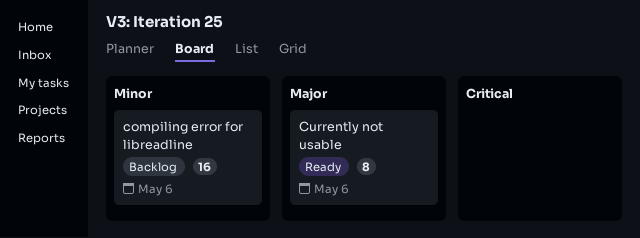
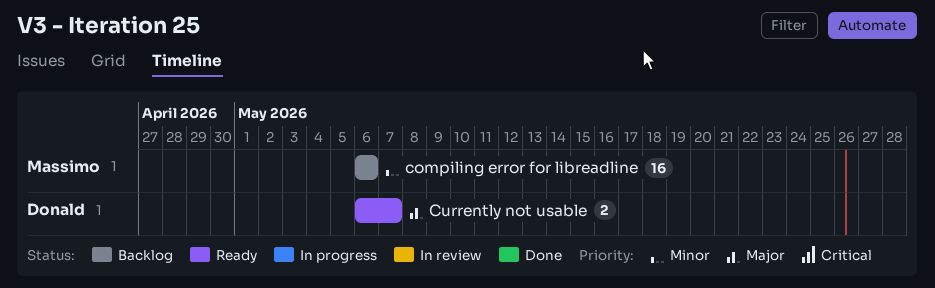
Currently not usable, estimate: 8 -> 2
Currently not usable, due: May 6 -> May 7

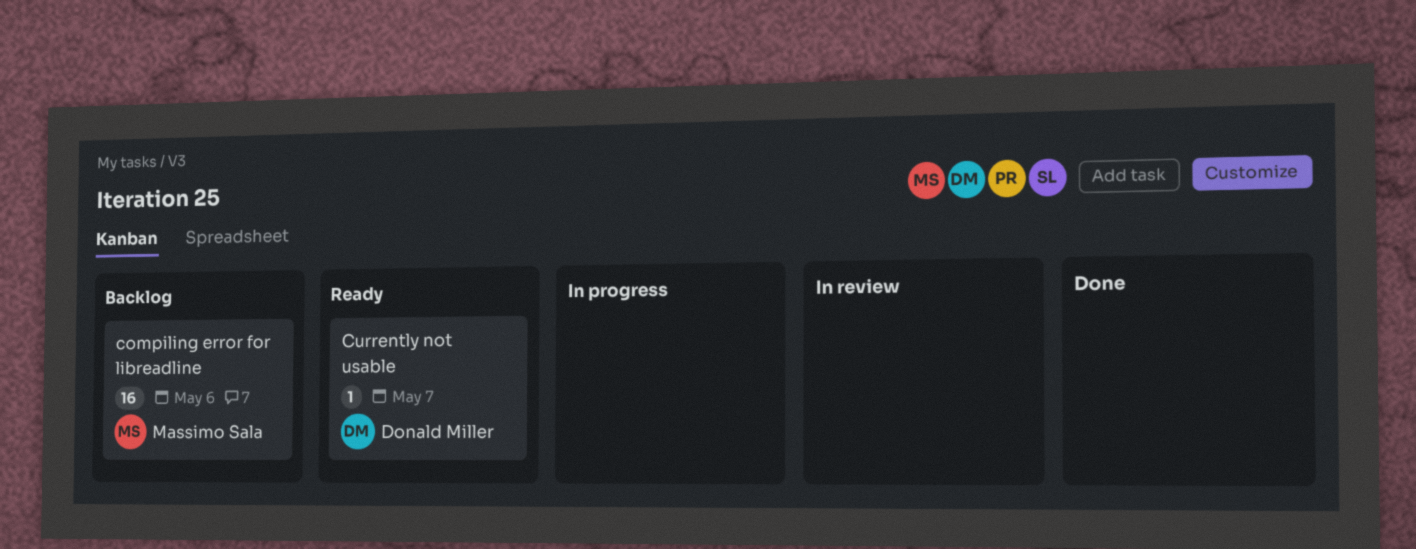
Currently not usable, estimate: 2 -> 1

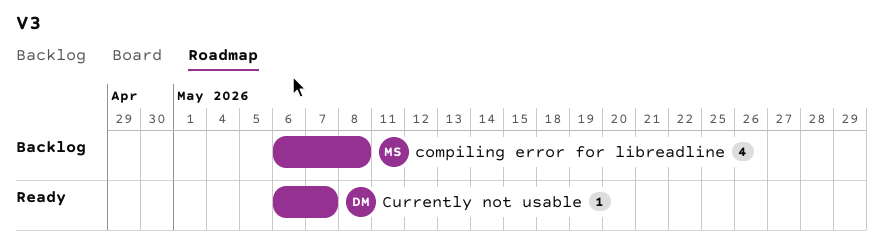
compiling error for libreadline, estimate: 16 -> 4
compiling error for libreadline, due: May 6 -> May 8

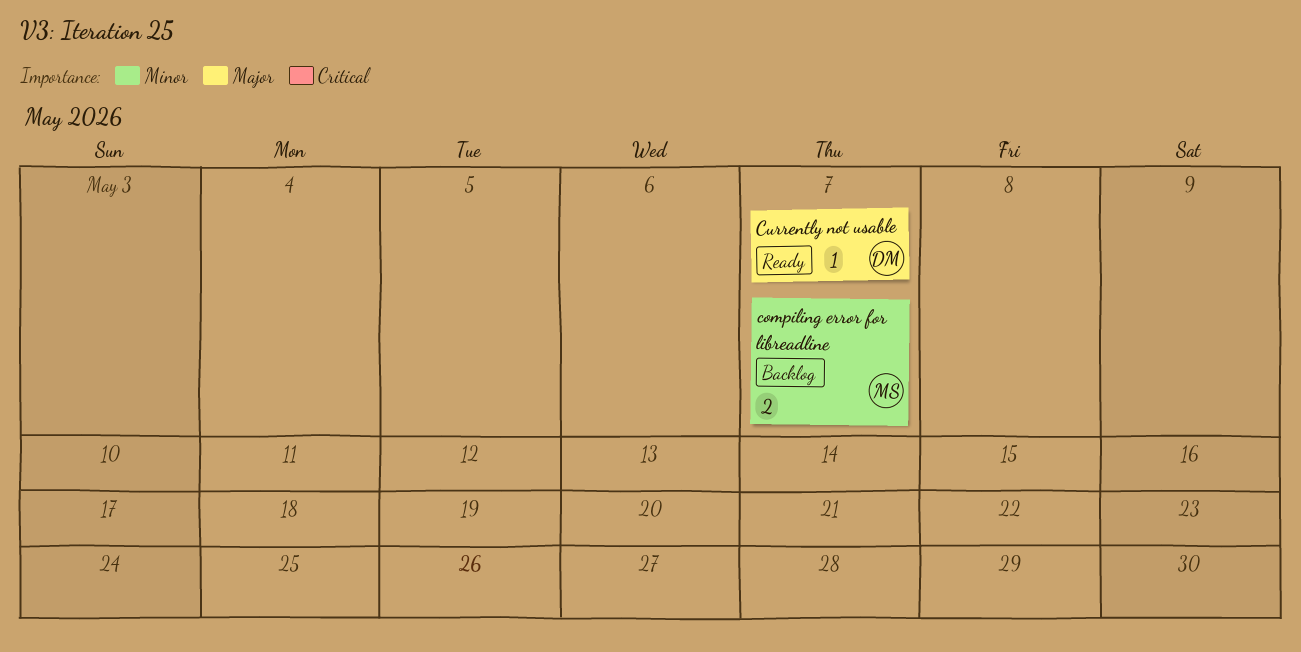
compiling error for libreadline, estimate: 4 -> 2
compiling error for libreadline, due: May 8 -> May 7

